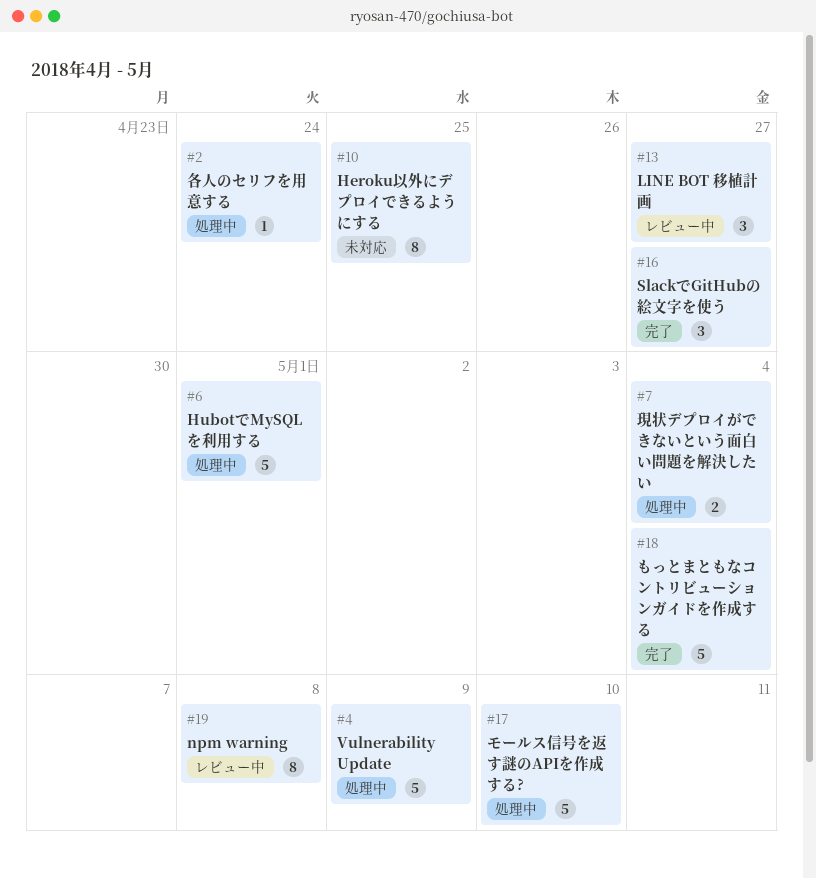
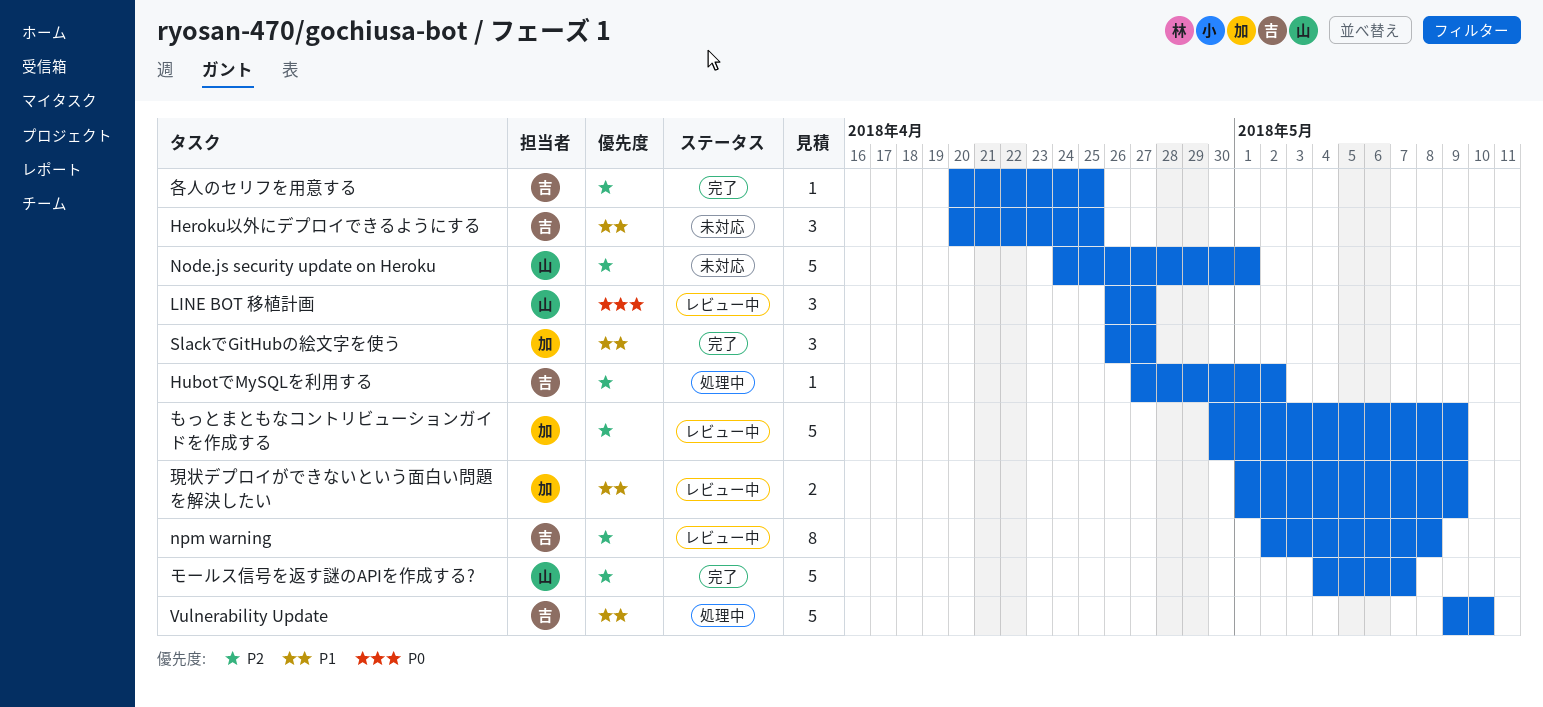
Heroku以外にデプロイできるようにする, estimate: 8 -> 3
HubotでMySQLを利用する, estimate: 5 -> 1
HubotでMySQLを利用する, due: May 1 -> May 2
Node.js security update on Heroku: none -> present
Vulnerability Update, due: May 9 -> May 10
もっとまともなコントリビューションガイドを作成する, status: 完了 -> レビュー中
もっとまともなコントリビューションガイドを作成する, due: May 4 -> May 9
モールス信号を返す謎のAPIを作成する?, status: 処理中 -> 完了
モールス信号を返す謎のAPIを作成する?, due: May 10 -> May 7
各人のセリフを用意する, status: 処理中 -> 完了
各人のセリフを用意する, due: Apr 24 -> Apr 25
現状デプロイができないという面白い問題を解決したい, status: 処理中 -> レビュー中
現状デプロイができないという面白い問題を解決したい, due: May 4 -> May 9

